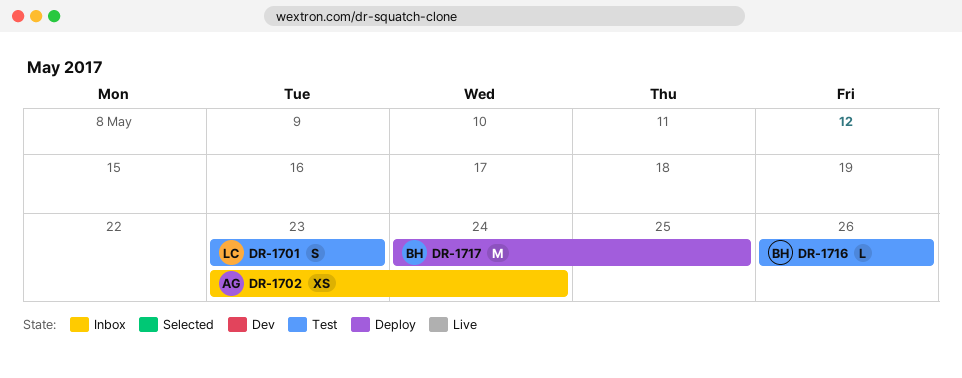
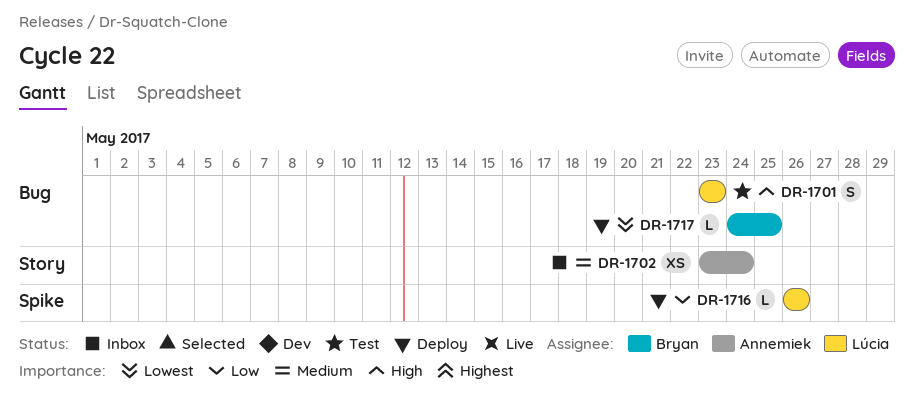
DR-1716, status: Test -> Deploy
DR-1716, owner: Bryan -> Lúcia
DR-1717, estimate: M -> L

